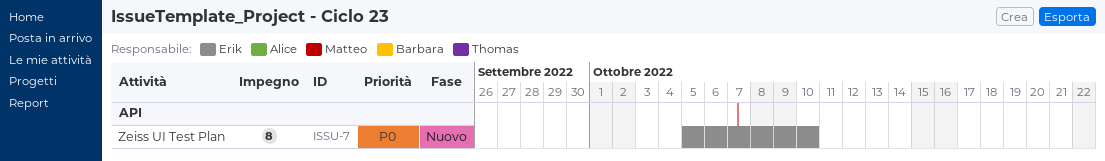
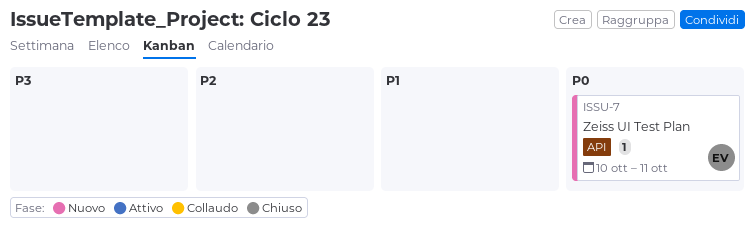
ISSU-7, estimate: 8 -> 1
ISSU-7, start: Oct 5 -> Oct 10
ISSU-7, due: Oct 10 -> Oct 11

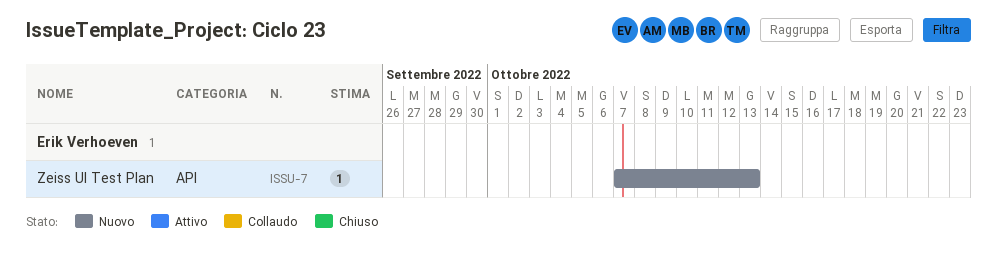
ISSU-7, start: Oct 10 -> Oct 7
ISSU-7, due: Oct 11 -> Oct 13

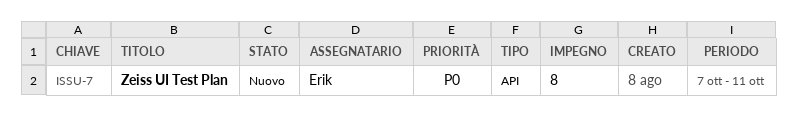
ISSU-7, estimate: 1 -> 8
ISSU-7, due: Oct 13 -> Oct 11

